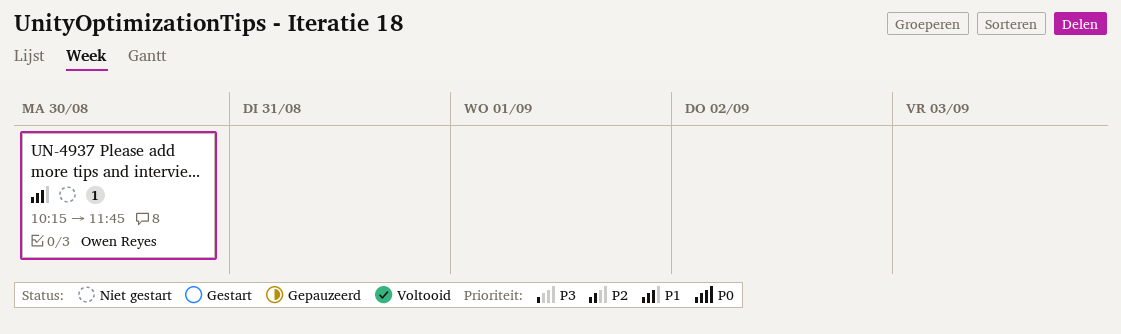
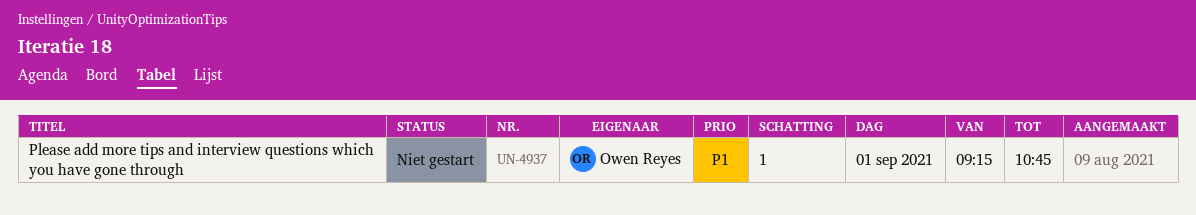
UN-4937, day: Aug 30 -> Sep 1
UN-4937, begins: 10:15 -> 09:15
UN-4937, ends: 11:45 -> 10:45

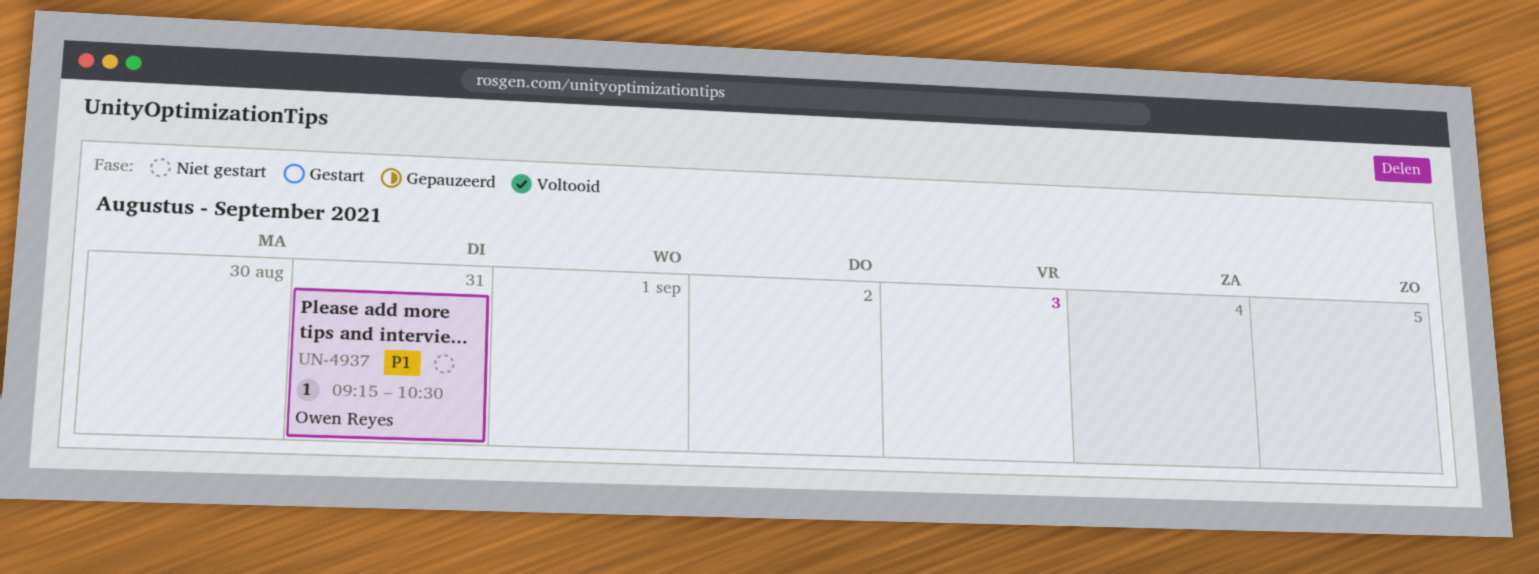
UN-4937, day: Sep 1 -> Aug 31
UN-4937, ends: 10:45 -> 10:30

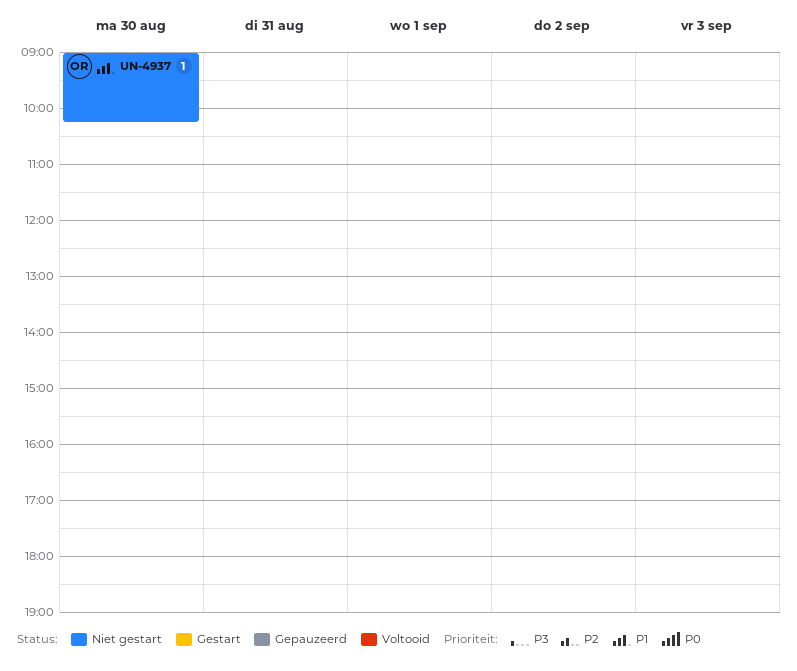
UN-4937, day: Aug 31 -> Aug 30
UN-4937, begins: 09:15 -> 09:00
UN-4937, ends: 10:30 -> 10:15

